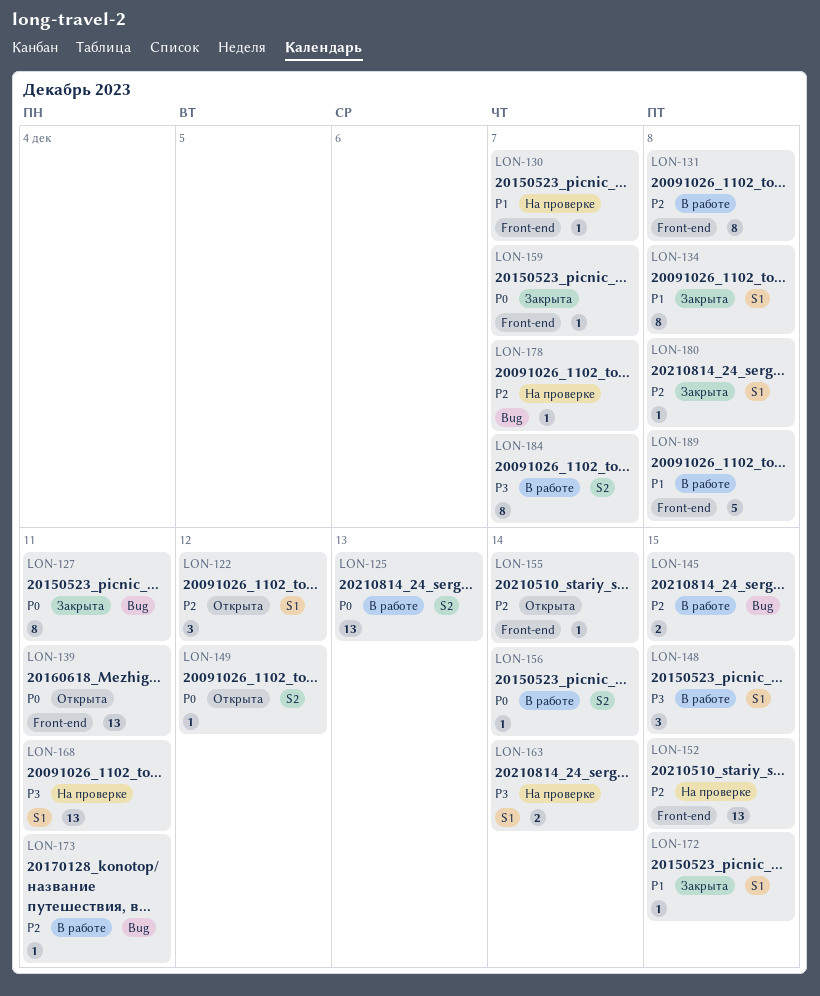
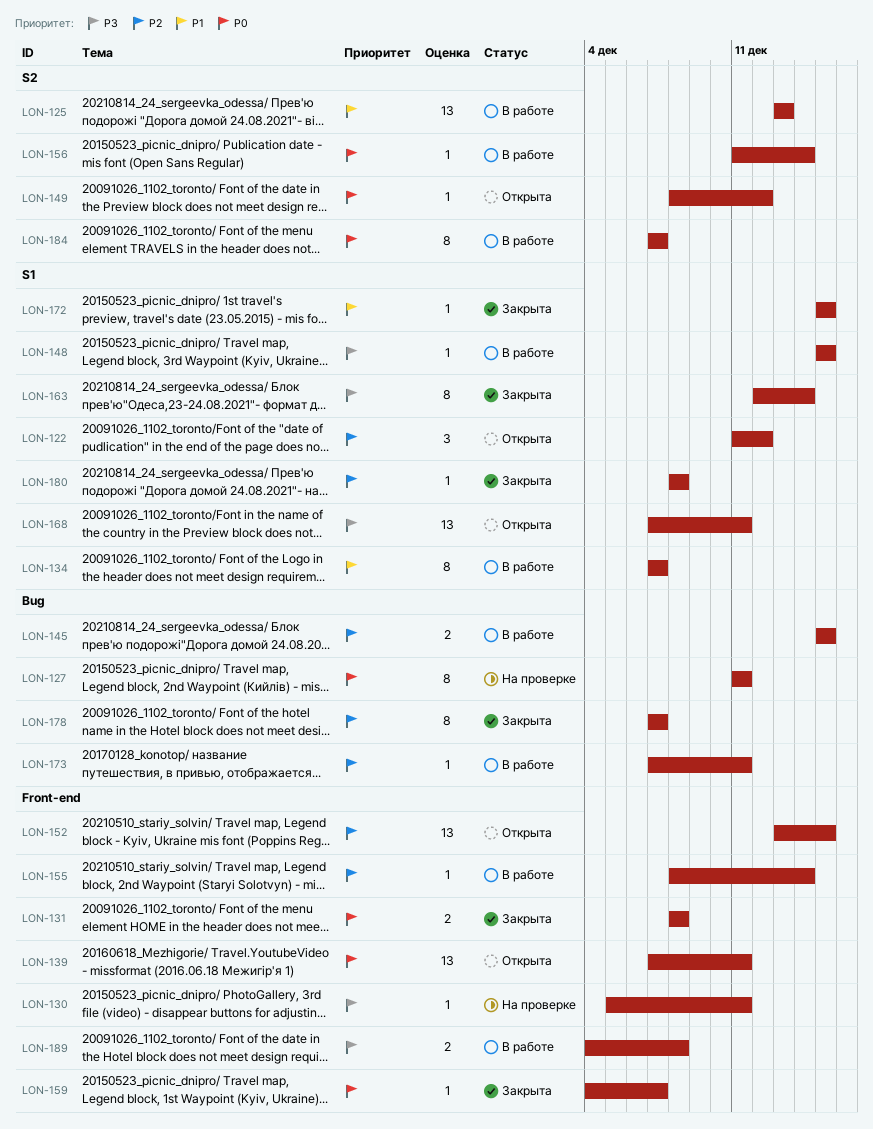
LON-125, priority: P0 -> P1
LON-127, status: Закрыта -> На проверке
LON-130, priority: P1 -> P3
LON-130, due: Dec 7 -> Dec 11
LON-131, status: В работе -> Закрыта
LON-131, priority: P2 -> P0
LON-131, estimate: 8 -> 2
LON-134, status: Закрыта -> В работе
LON-134, due: Dec 8 -> Dec 7
LON-148, estimate: 3 -> 1
LON-152, status: На проверке -> Открыта
LON-155, status: Открыта -> В работе
LON-163, status: На проверке -> Закрыта
LON-163, estimate: 2 -> 8
LON-168, status: На проверке -> Открыта
LON-178, status: На проверке -> Закрыта
LON-178, estimate: 1 -> 8
LON-184, priority: P3 -> P0
LON-189, priority: P1 -> P3
LON-189, estimate: 5 -> 2

